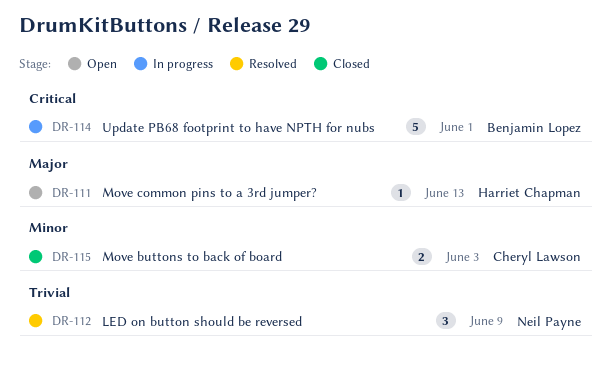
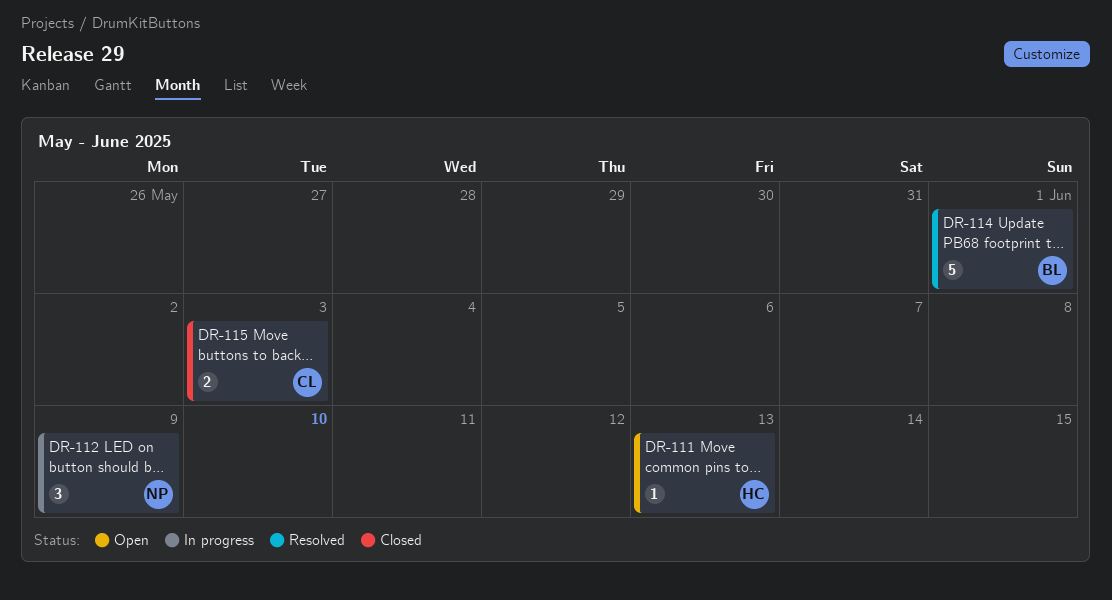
DR-112, status: Resolved -> In progress
DR-114, status: In progress -> Resolved

